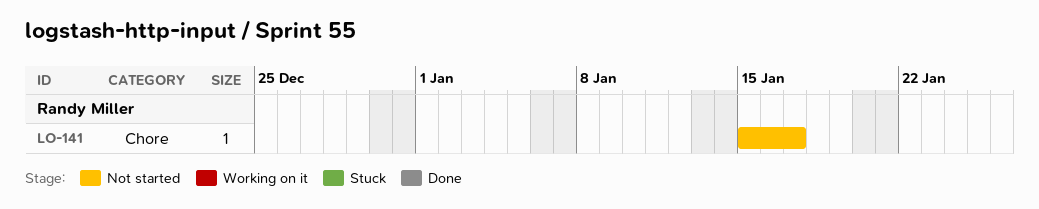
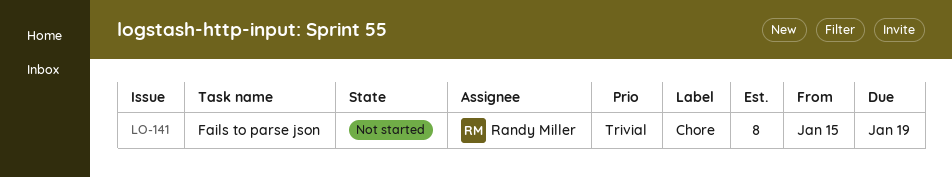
LO-141, estimate: 1 -> 8
LO-141, due: Jan 17 -> Jan 19

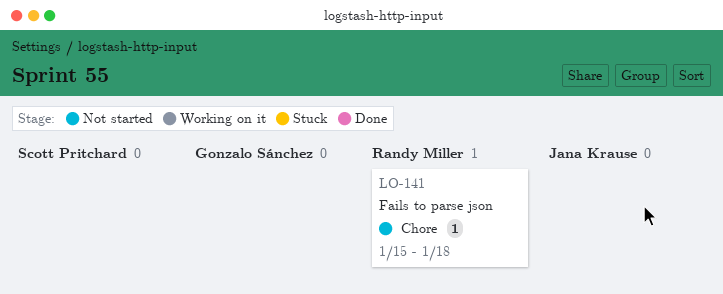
LO-141, estimate: 8 -> 1
LO-141, due: Jan 19 -> Jan 18

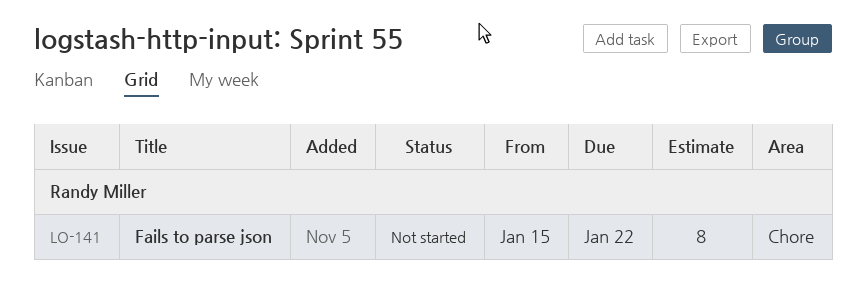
LO-141, estimate: 1 -> 8
LO-141, due: Jan 18 -> Jan 22

